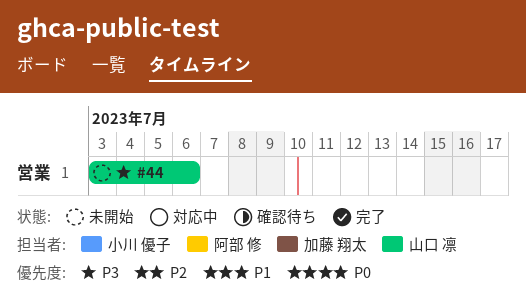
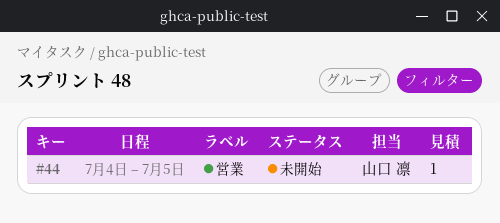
#44, start: Jul 3 -> Jul 4
#44, due: Jul 6 -> Jul 5

